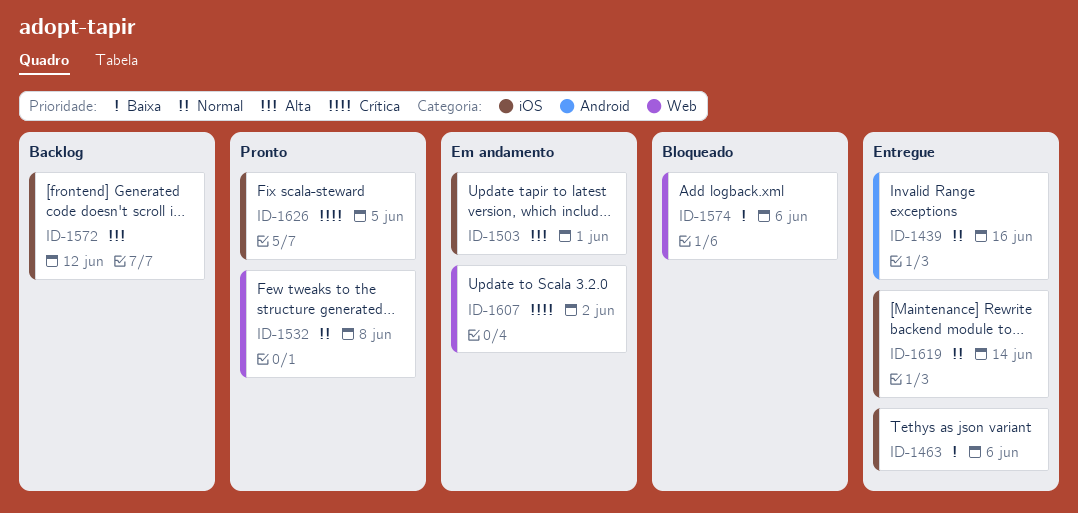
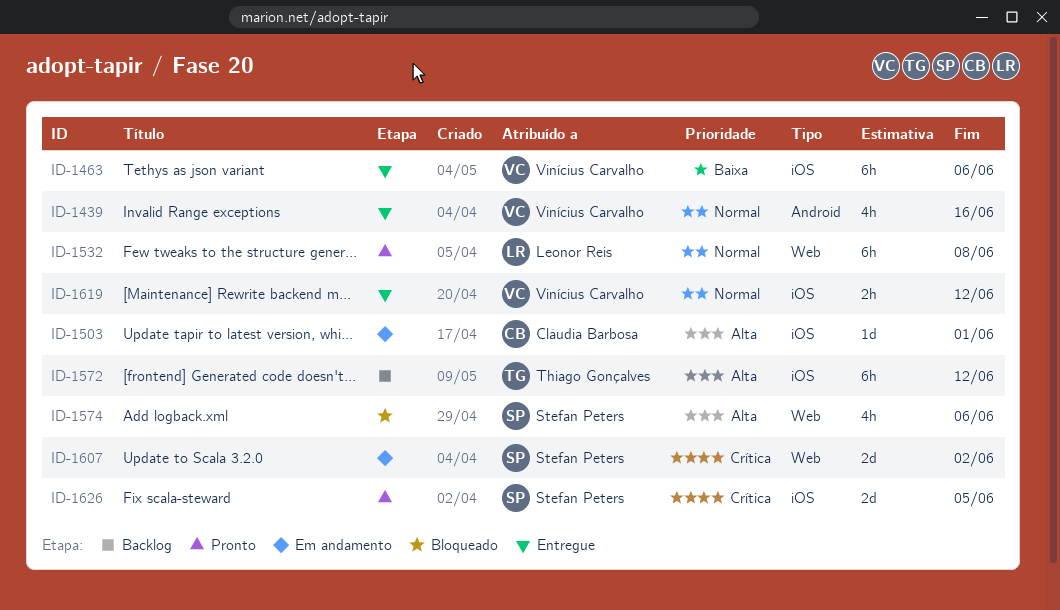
ID-1574, priority: Baixa -> Alta
ID-1619, due: Jun 14 -> Jun 12

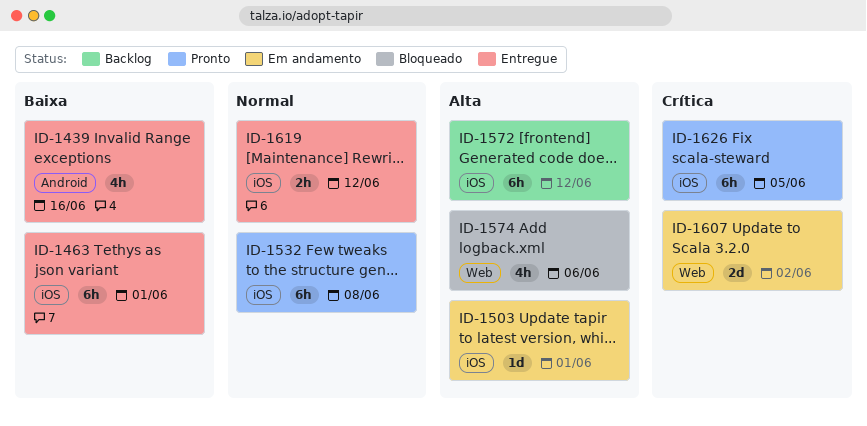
ID-1439, priority: Normal -> Baixa
ID-1463, due: Jun 6 -> Jun 1
ID-1532, label: Web -> iOS
ID-1626, estimate: 2d -> 6h

